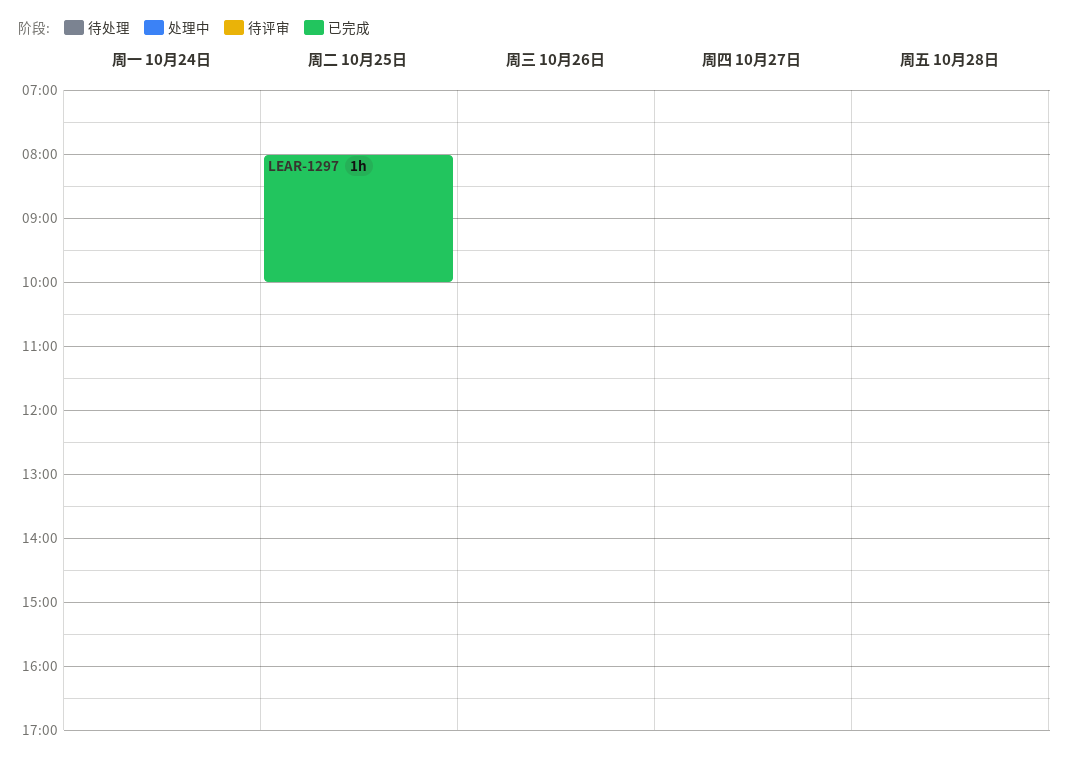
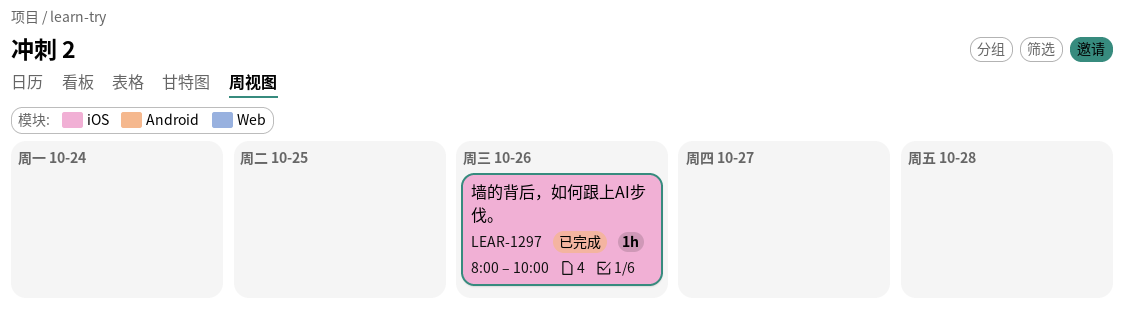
LEAR-1297, day: Oct 25 -> Oct 26

